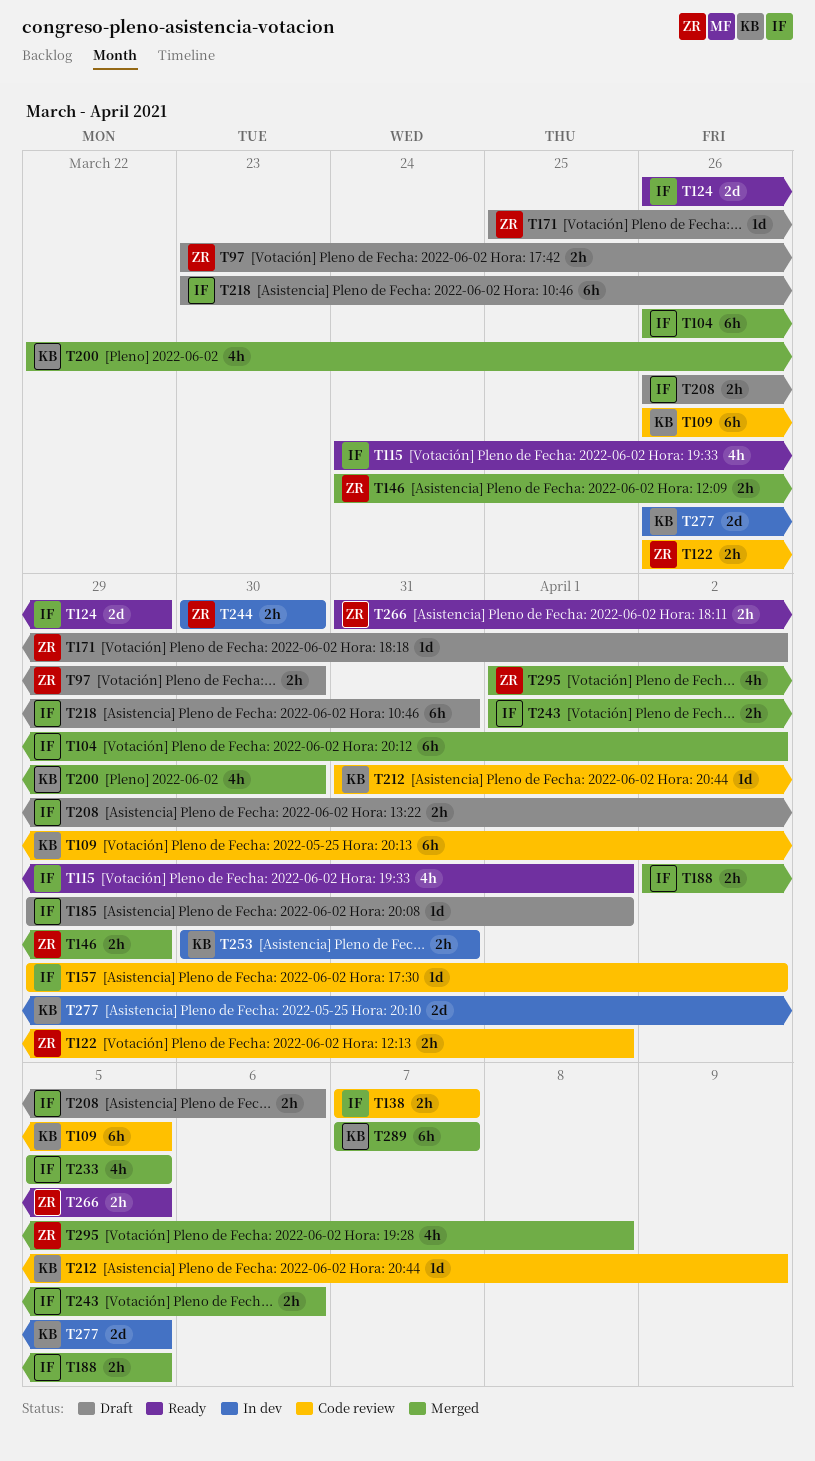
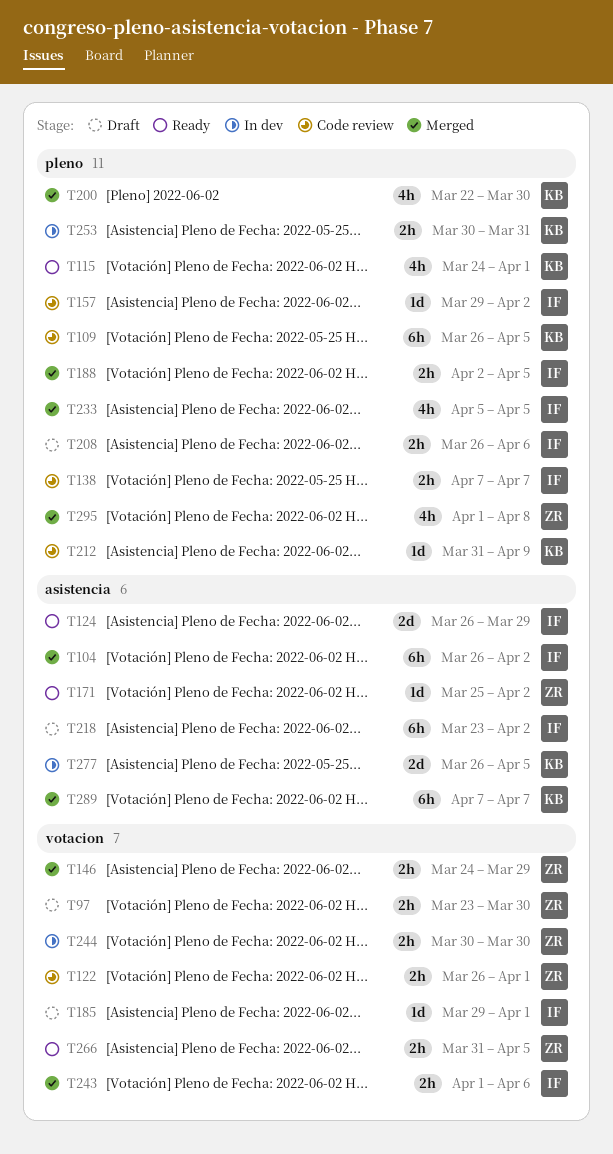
T115, owner: IF -> KB
T171, status: Draft -> Ready
T218, due: Mar 31 -> Apr 2

